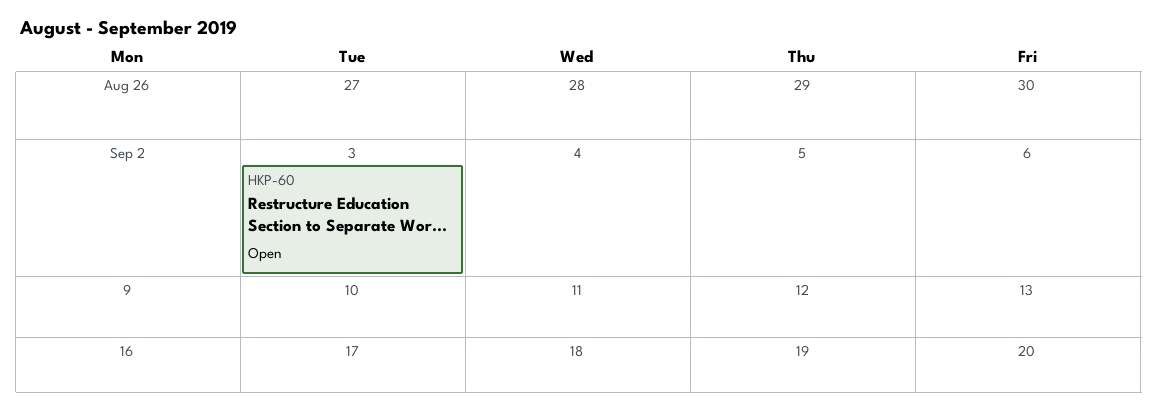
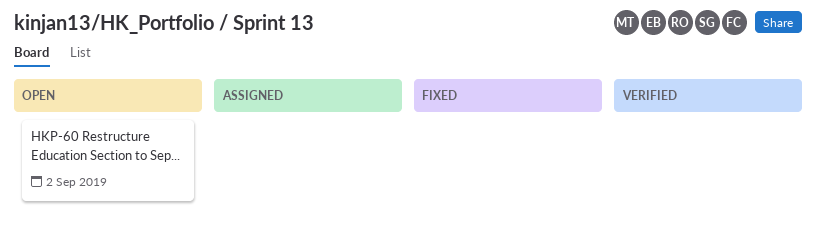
HKP-60, due: Sep 3 -> Sep 2

